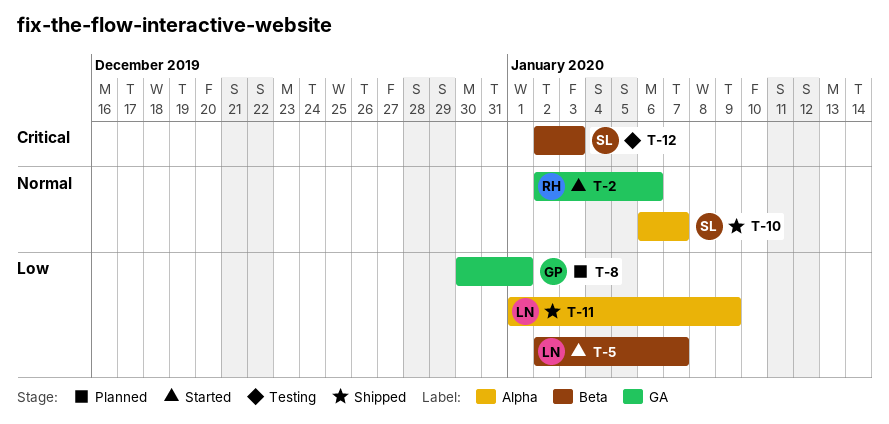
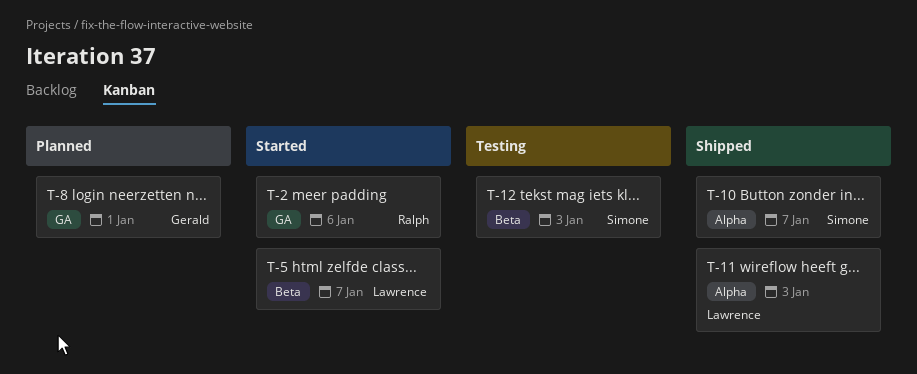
T-11, due: Jan 9 -> Jan 3

